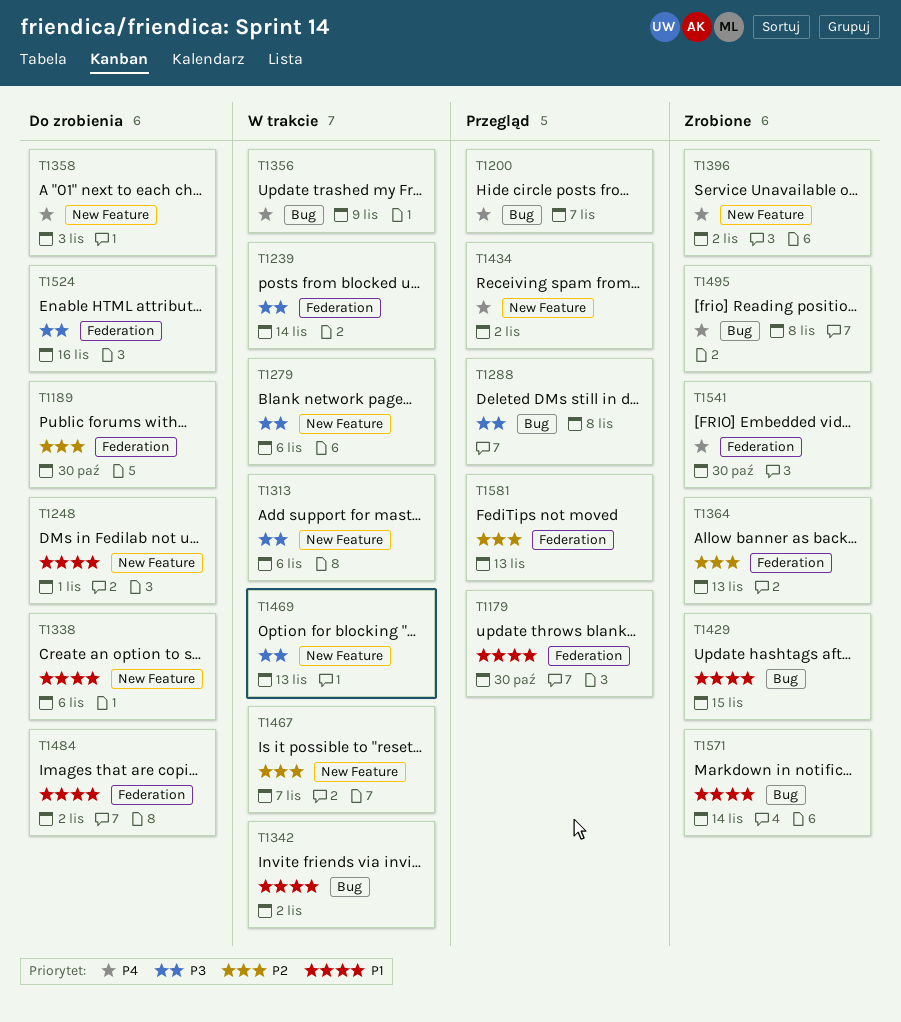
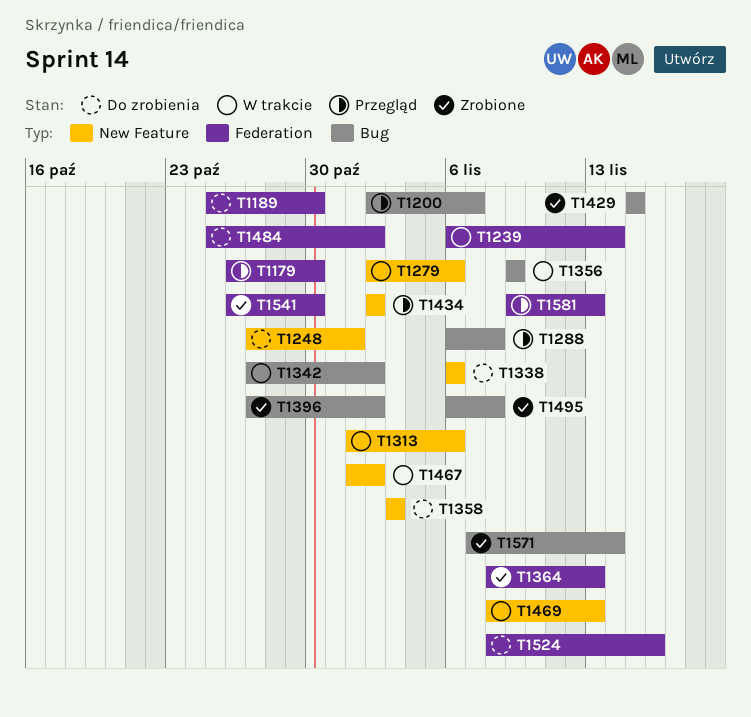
T1396, label: New Feature -> Bug
T1467, due: Nov 7 -> Nov 2

